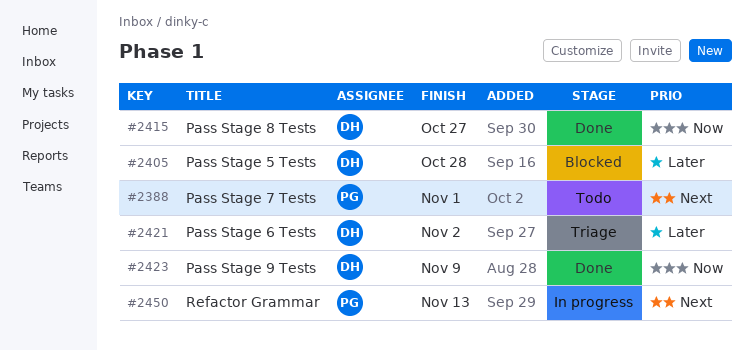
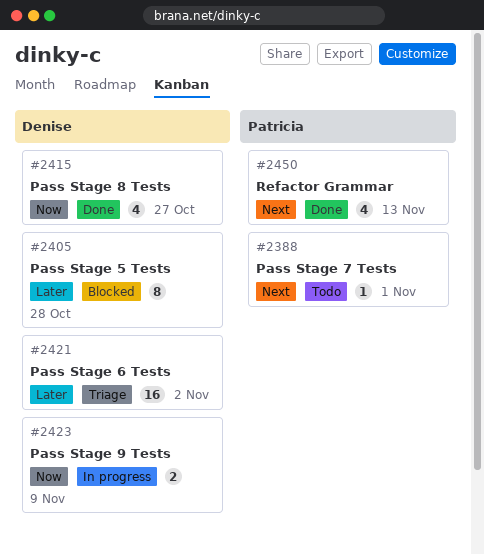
#2423, status: Done -> In progress
#2450, status: In progress -> Done

